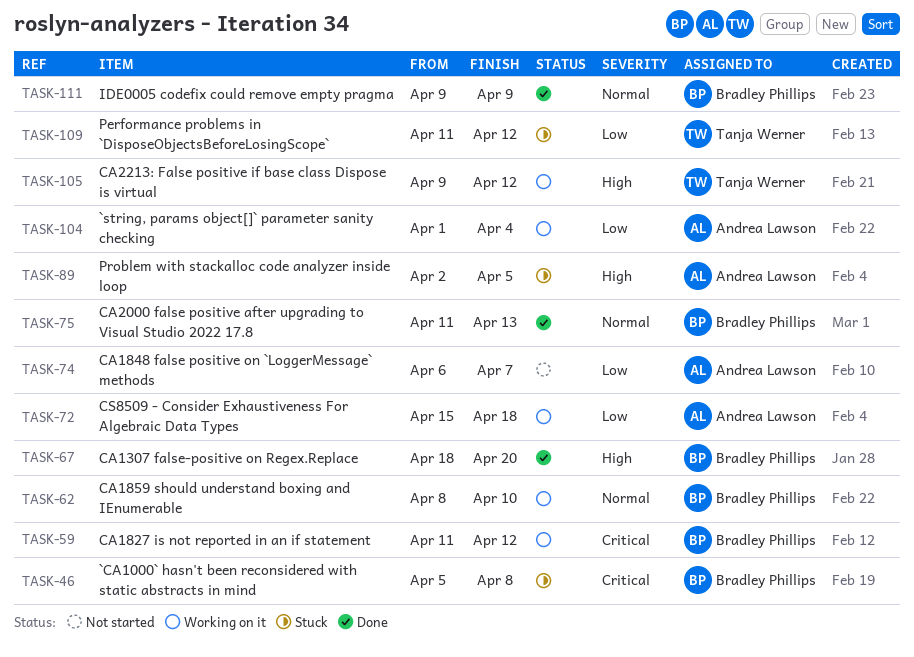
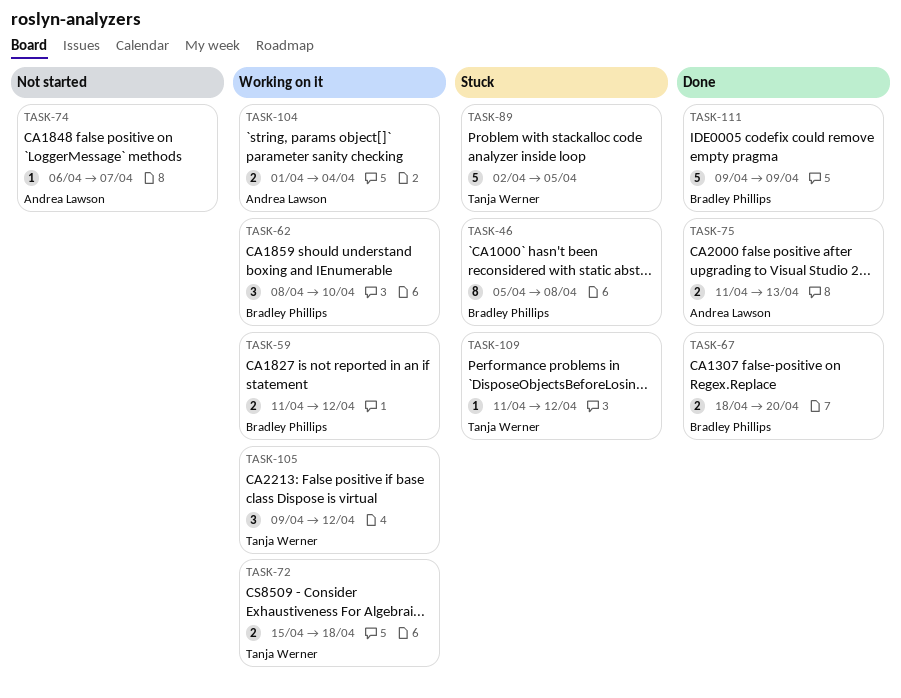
TASK-72, owner: Andrea Lawson -> Tanja Werner
TASK-75, owner: Bradley Phillips -> Andrea Lawson
TASK-89, owner: Andrea Lawson -> Tanja Werner

